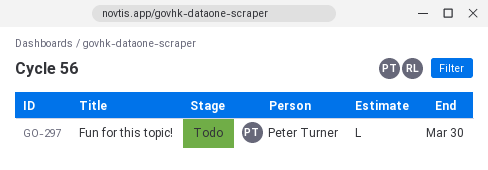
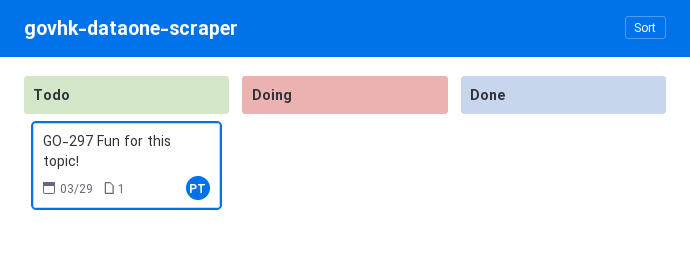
GO-297, due: Mar 30 -> Mar 29

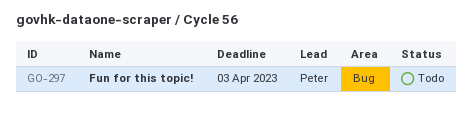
GO-297, due: Mar 29 -> Apr 3

